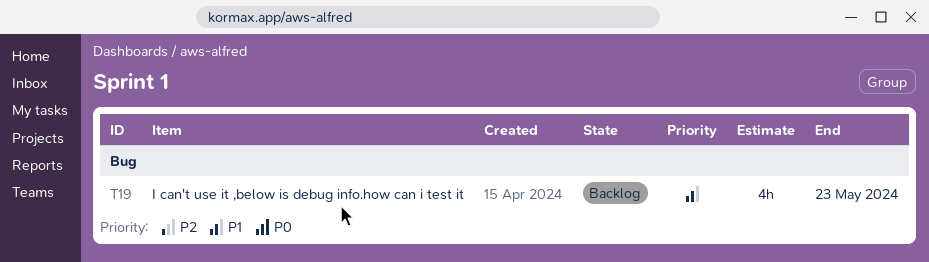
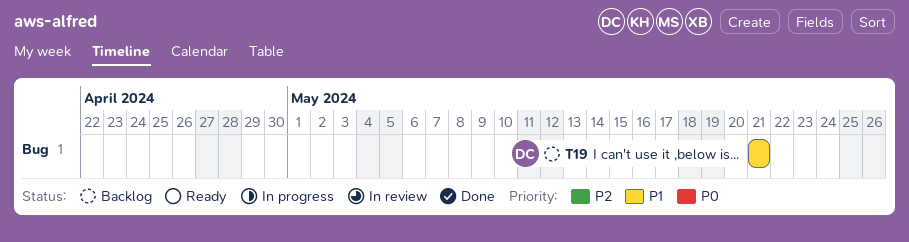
T19, due: May 23 -> May 21

